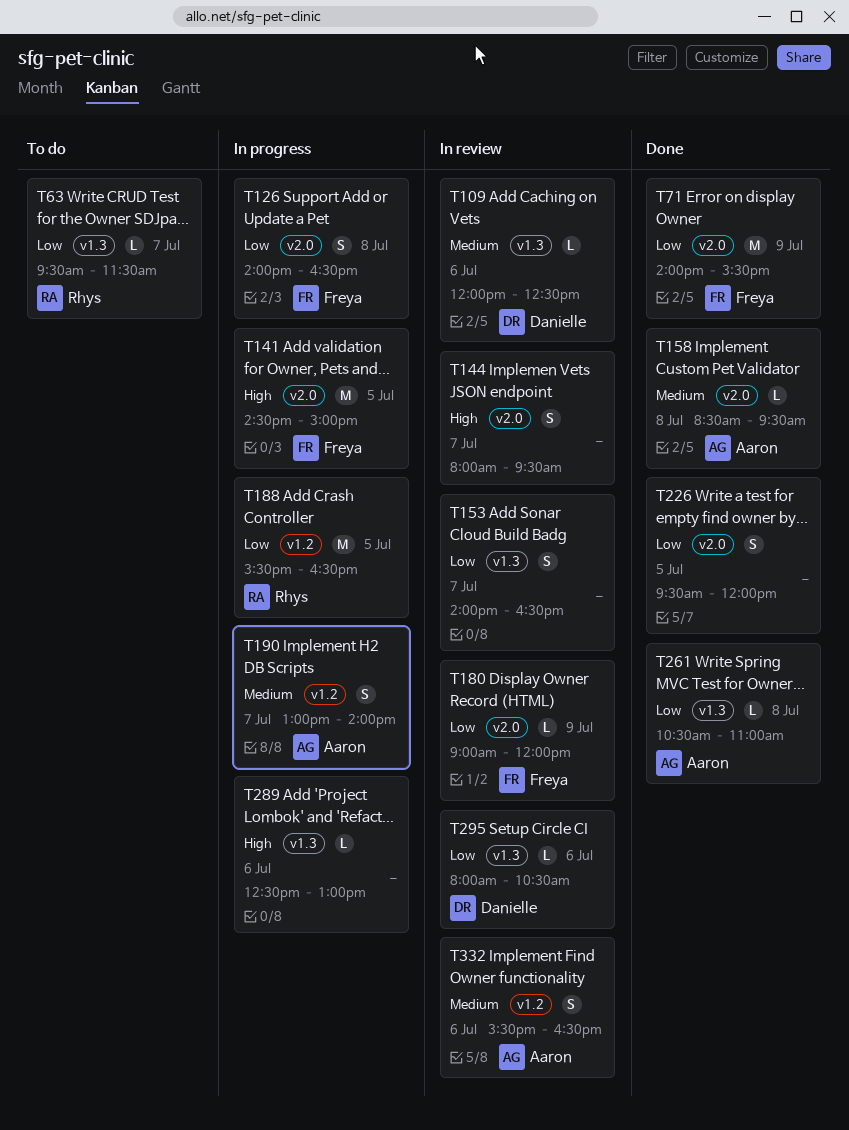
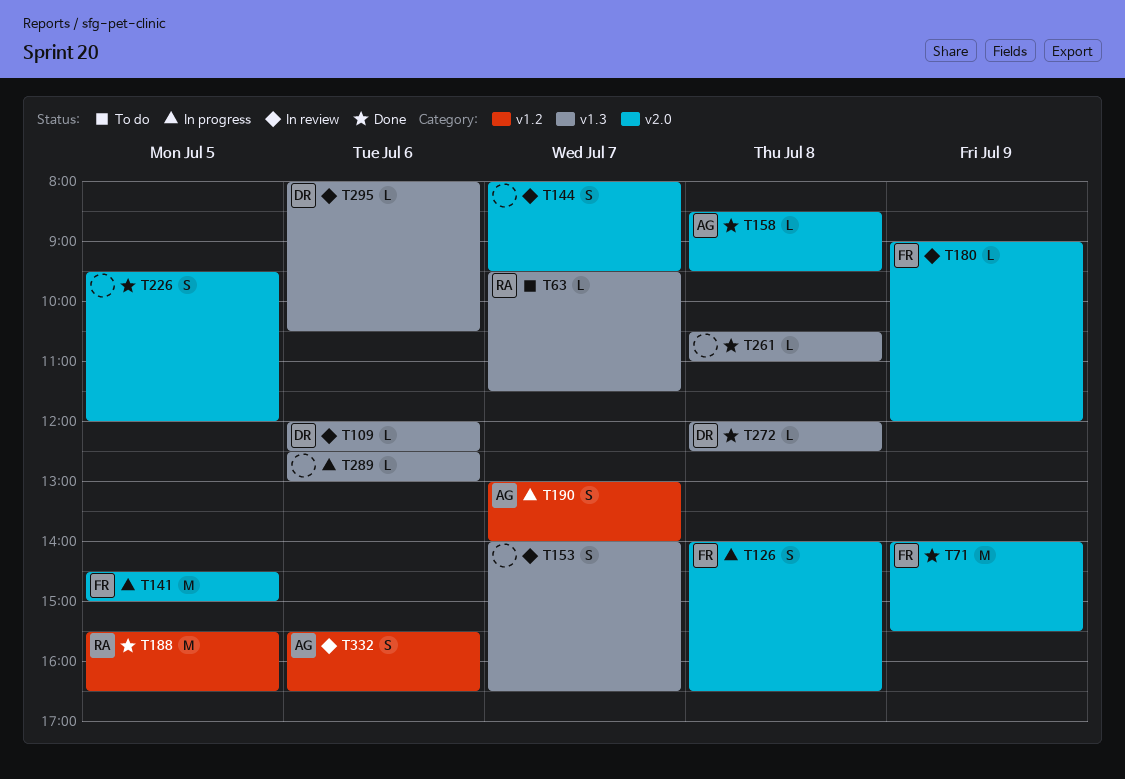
T188, status: In progress -> Done
T261, owner: Aaron -> none
T272: none -> present

